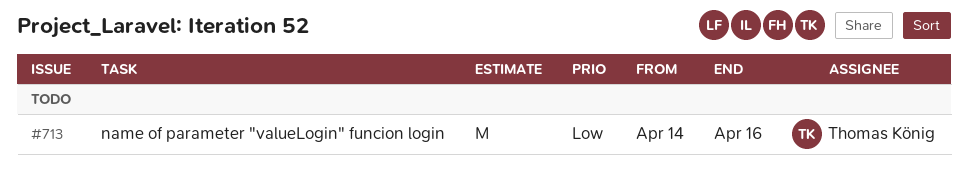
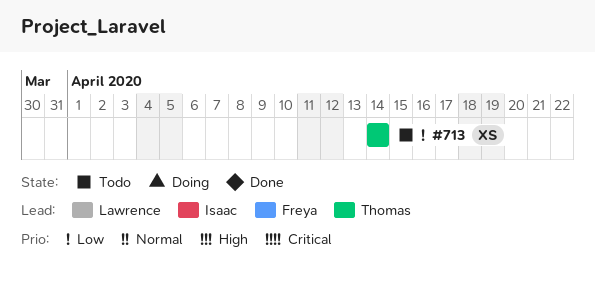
#713, estimate: M -> XS
#713, due: Apr 16 -> Apr 14

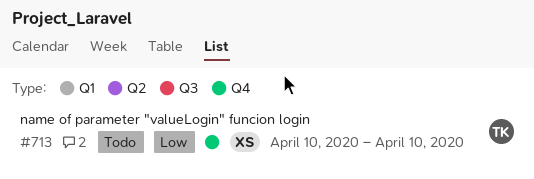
#713, start: Apr 14 -> Apr 10
#713, due: Apr 14 -> Apr 10

